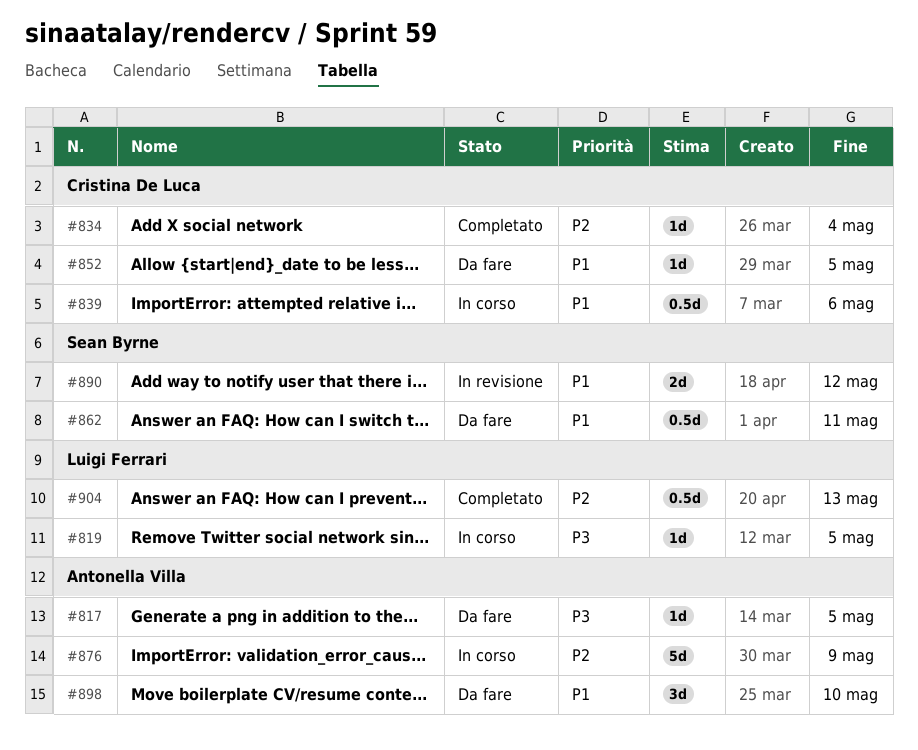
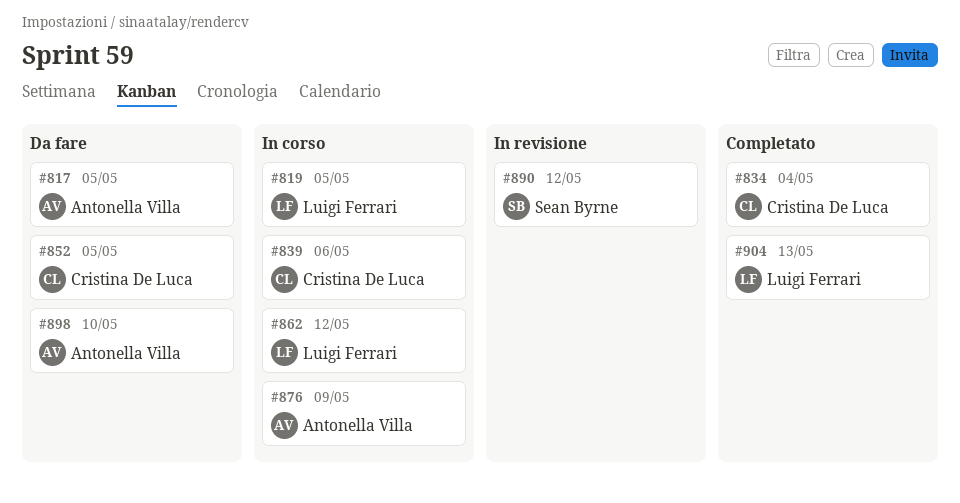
#862, status: Da fare -> In corso
#862, owner: Sean Byrne -> Luigi Ferrari
#862, due: May 11 -> May 12

